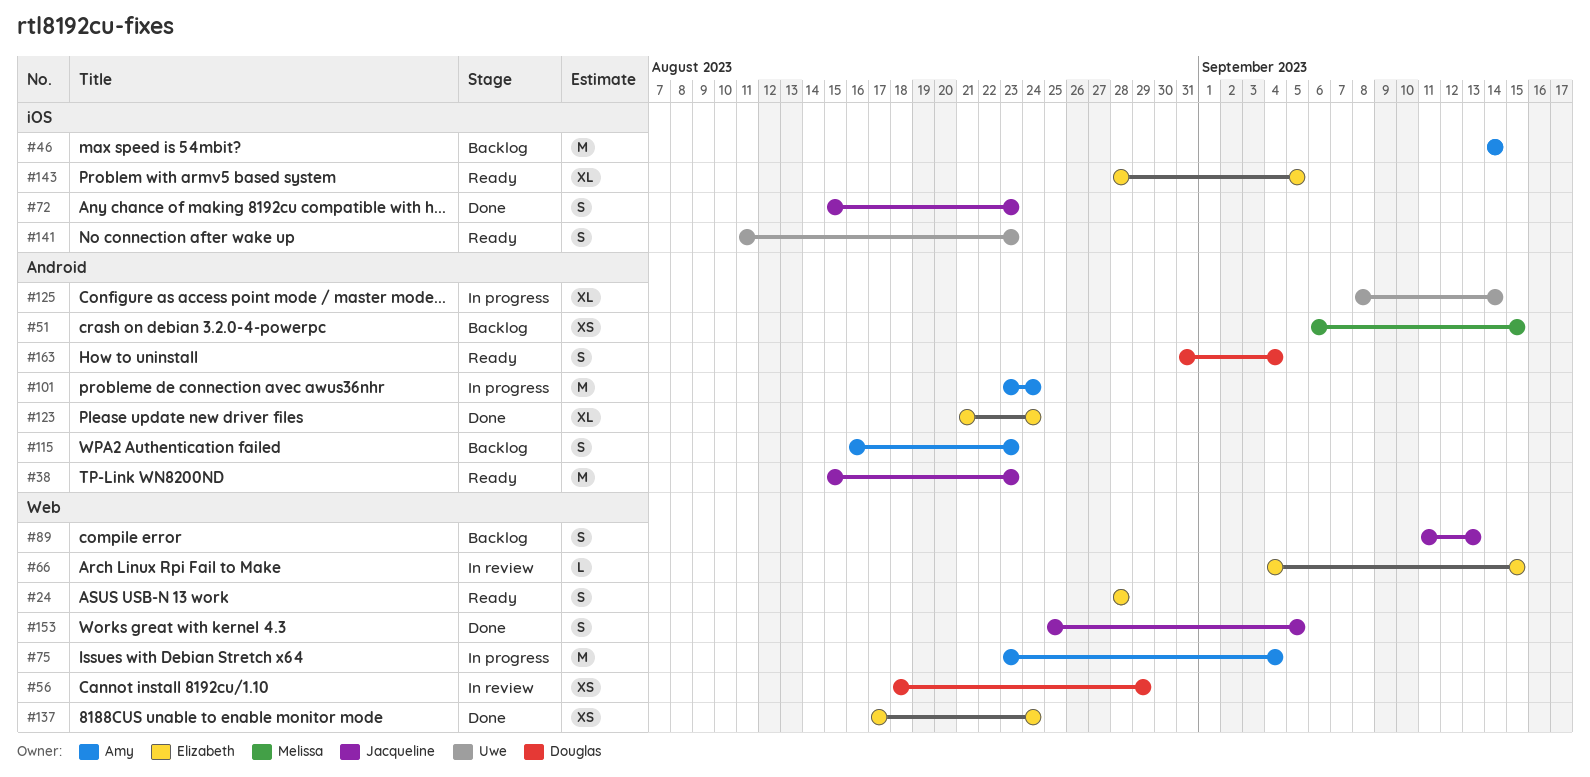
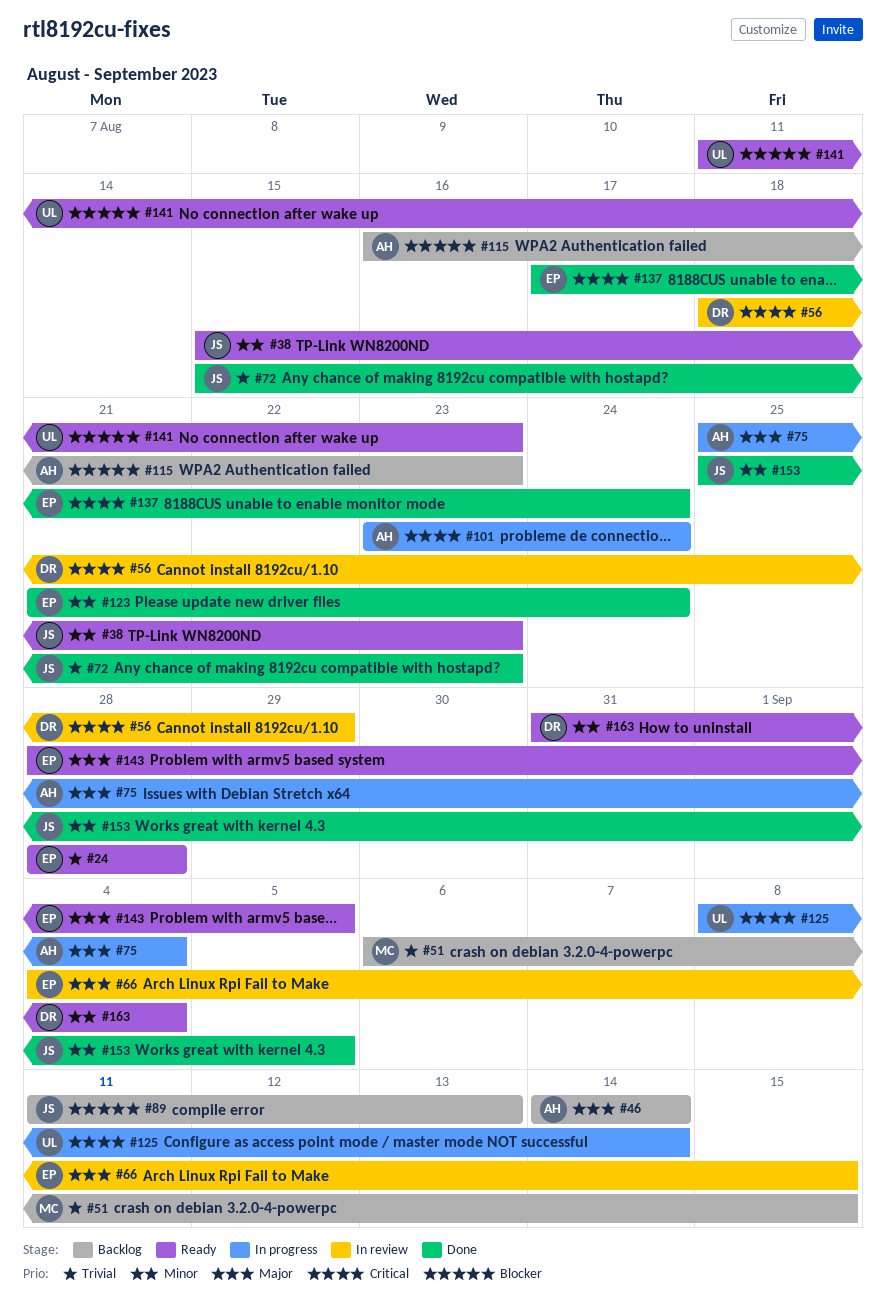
#75, start: Aug 23 -> Aug 25

